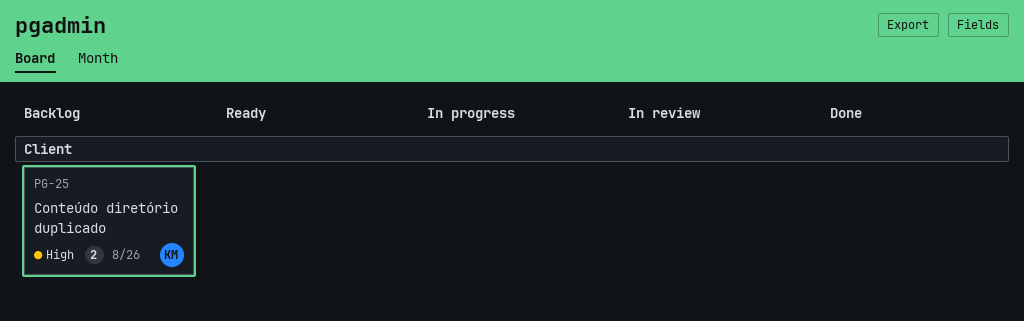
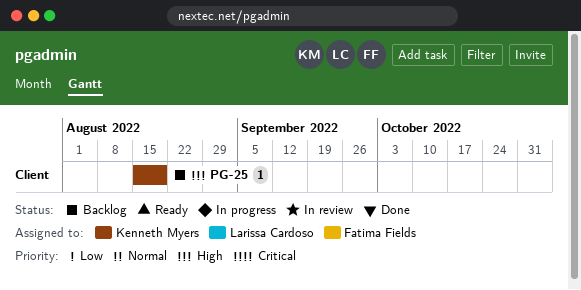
PG-25, estimate: 2 -> 1
PG-25, due: Aug 26 -> Aug 19

